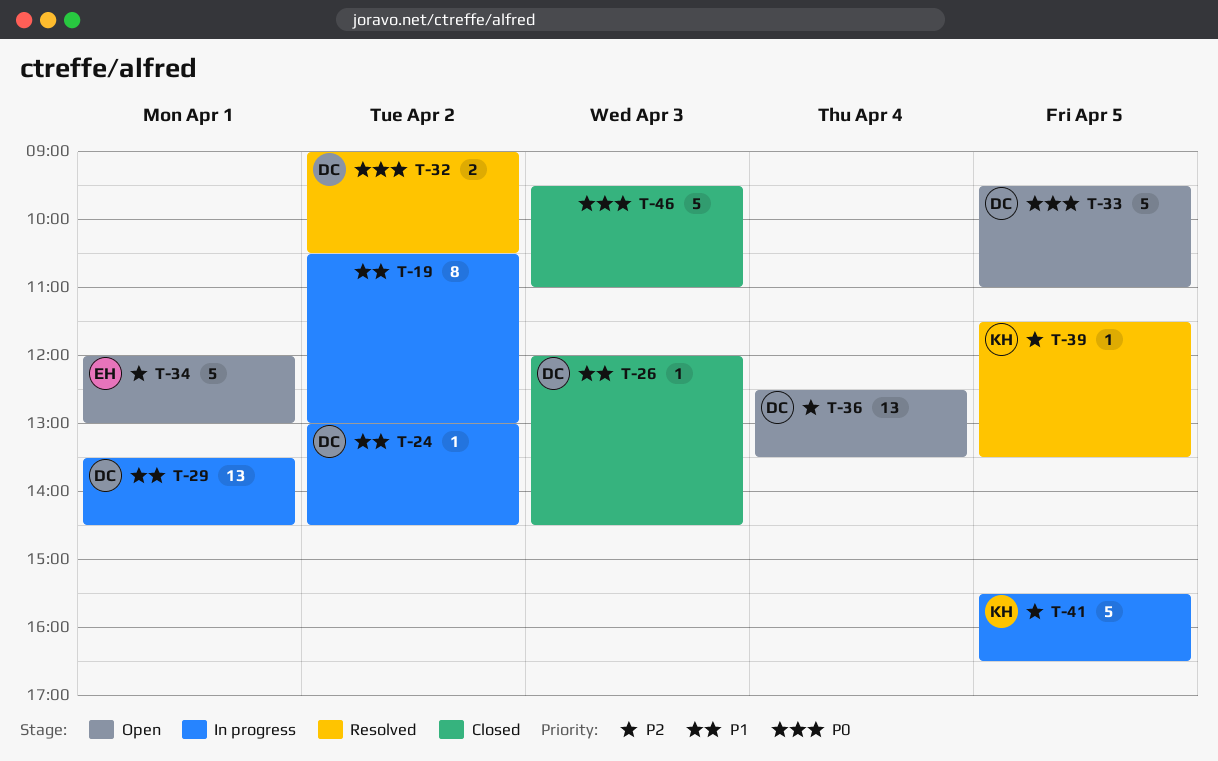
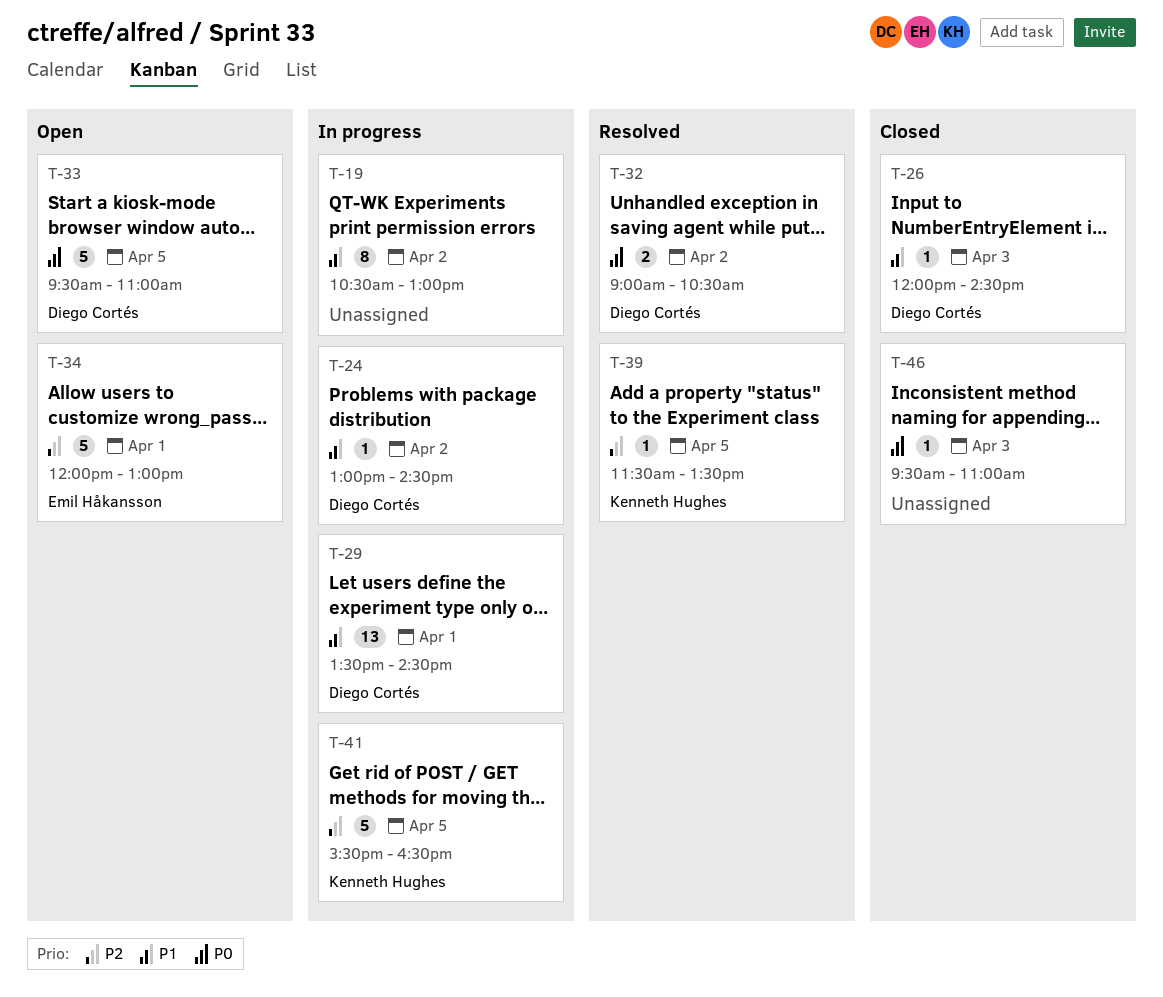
T-36: present -> none
T-46, estimate: 5 -> 1

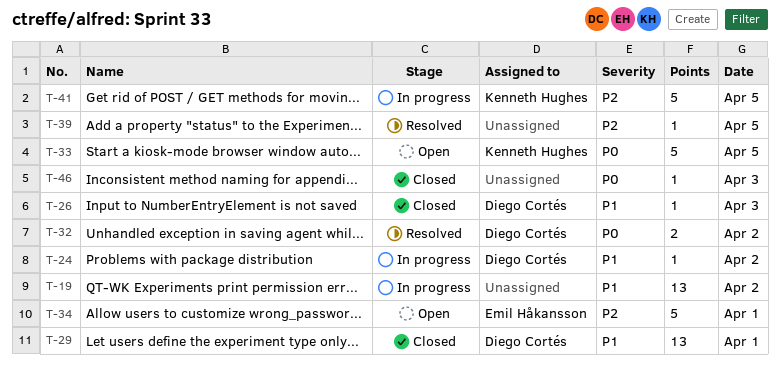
T-19, estimate: 8 -> 13
T-29, status: In progress -> Closed
T-33, owner: Diego Cortés -> Kenneth Hughes
T-39, owner: Kenneth Hughes -> none

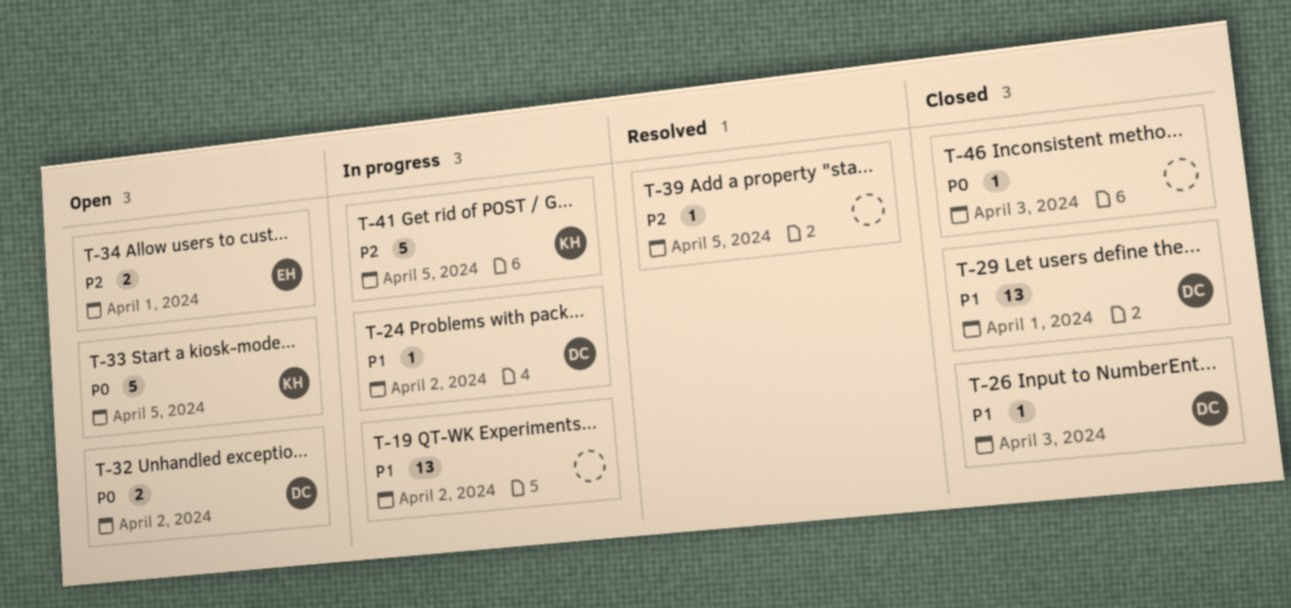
T-32, status: Resolved -> Open
T-34, estimate: 5 -> 2

